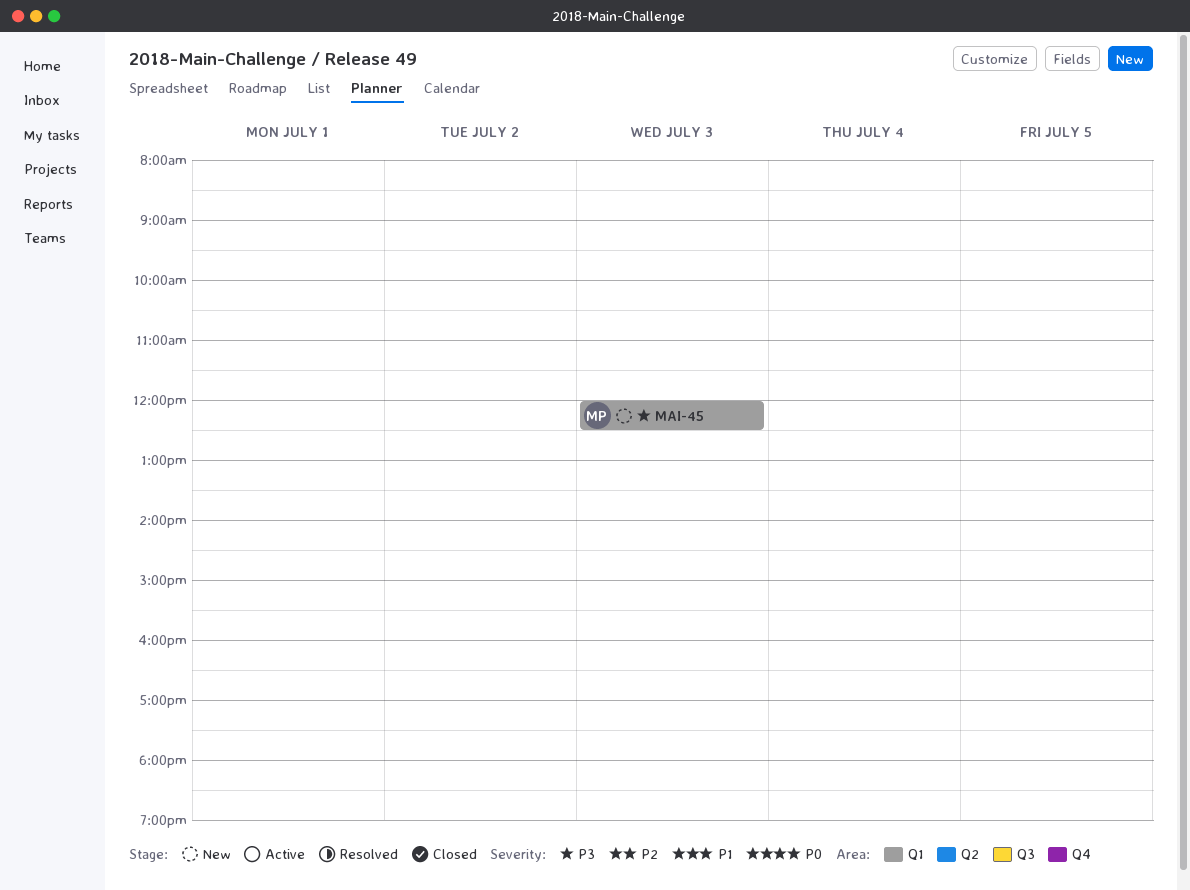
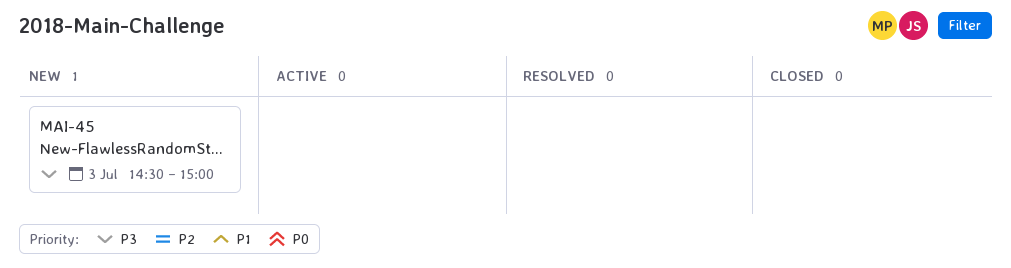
MAI-45, begins: 12:00 -> 14:30
MAI-45, ends: 12:30 -> 15:00

